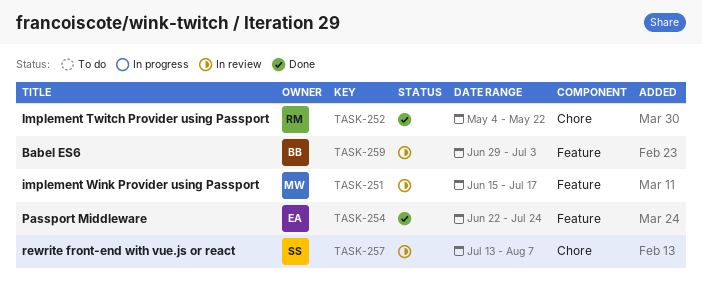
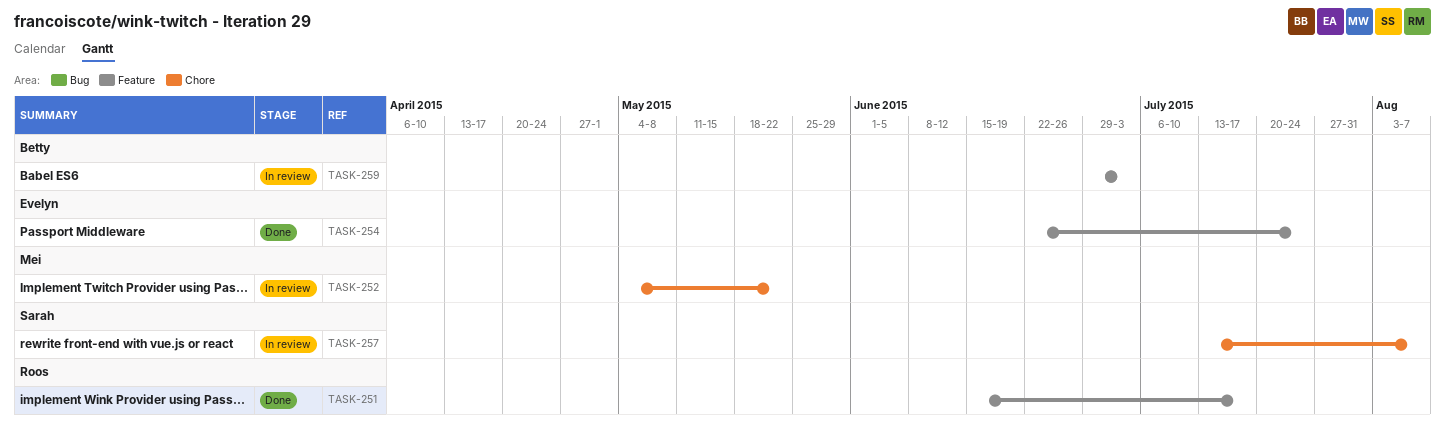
TASK-251, status: In review -> Done
TASK-251, owner: Mei -> Roos
TASK-252, status: Done -> In review
TASK-252, owner: Roos -> Mei

